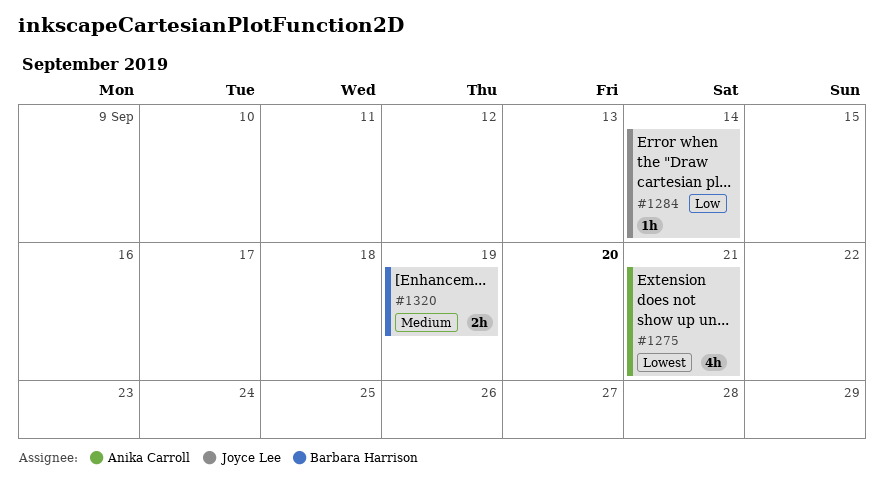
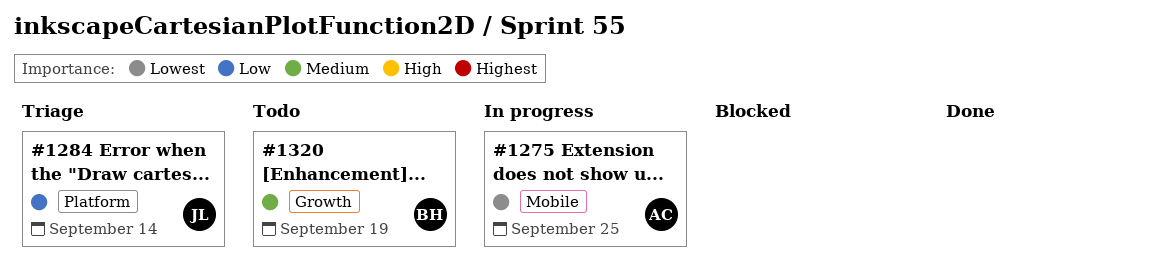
#1275, due: Sep 21 -> Sep 25

